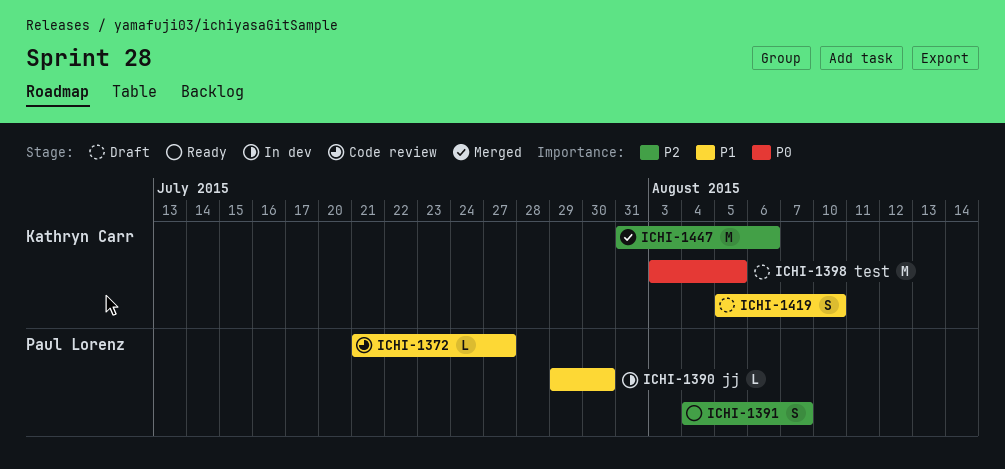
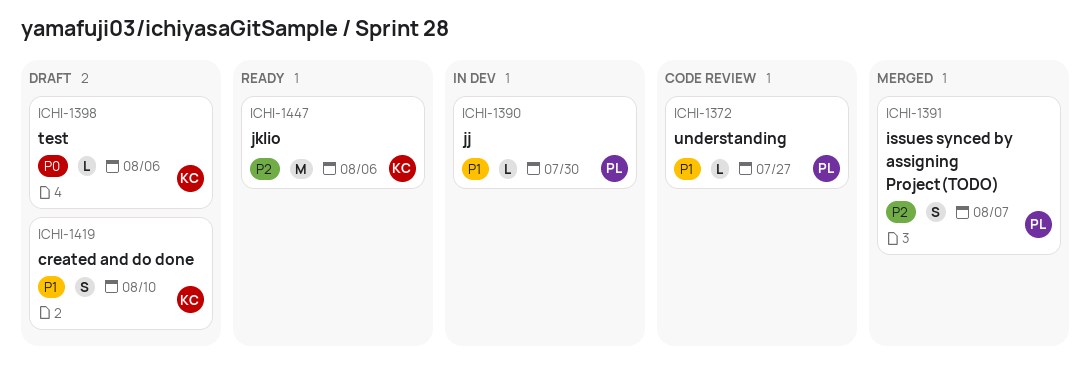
ICHI-1391, status: Ready -> Merged
ICHI-1398, estimate: M -> L
ICHI-1398, due: Aug 5 -> Aug 6
ICHI-1447, status: Merged -> Ready

